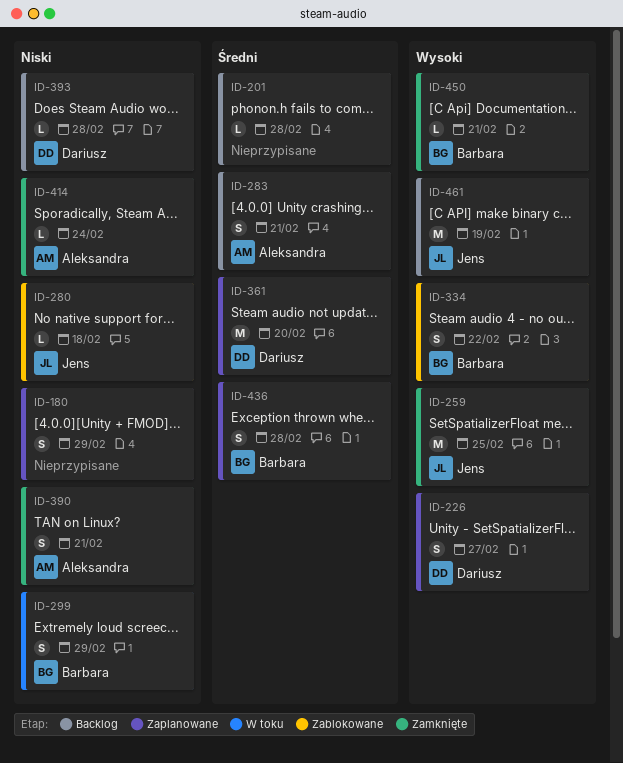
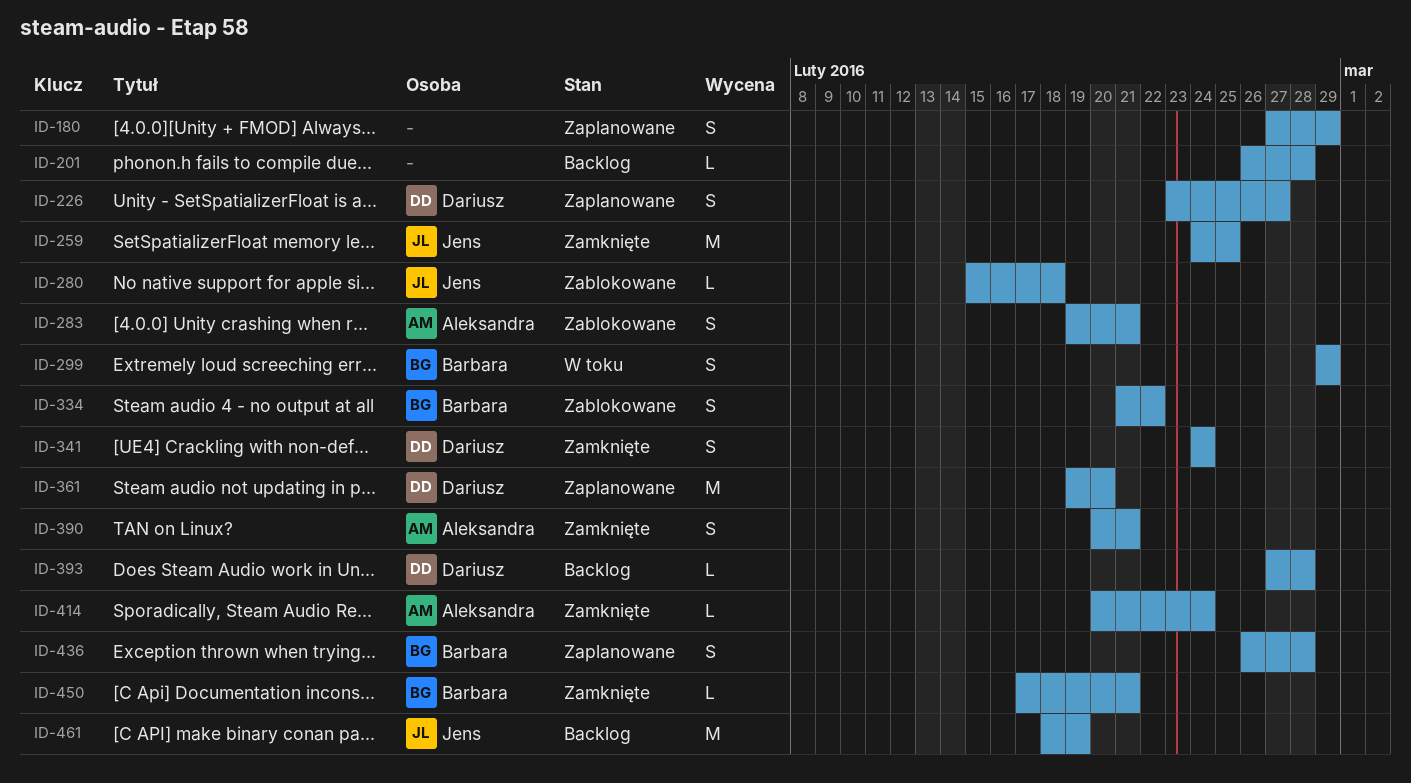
ID-283, status: Backlog -> Zablokowane
ID-341: none -> present

